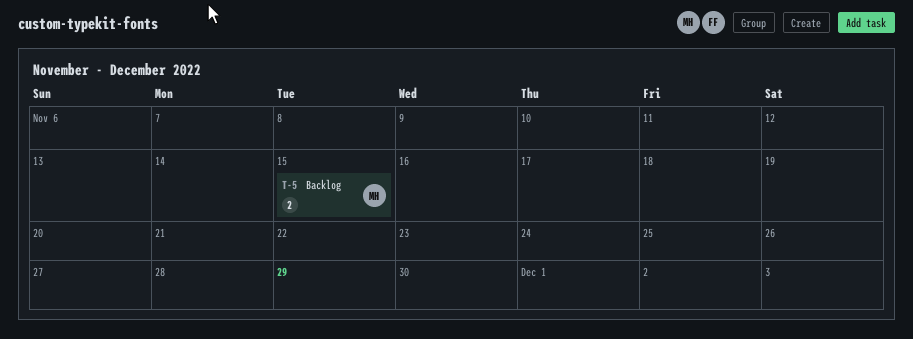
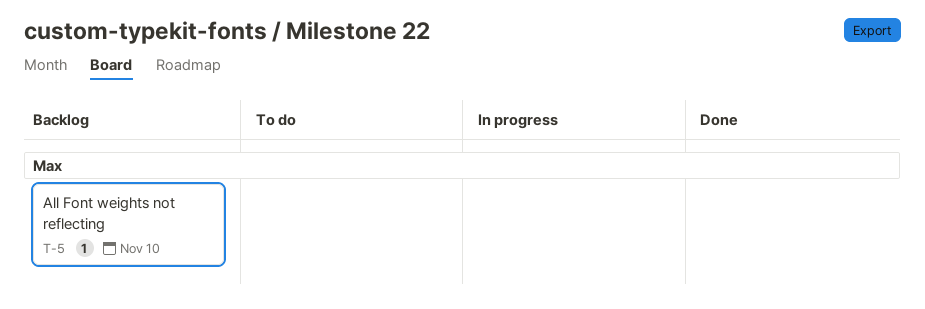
T-5, estimate: 2 -> 1
T-5, due: Nov 15 -> Nov 10

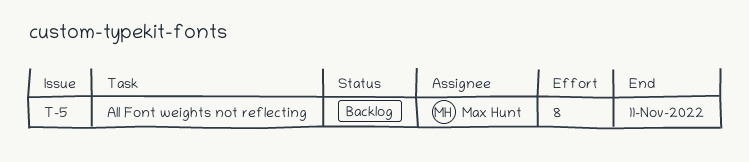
T-5, estimate: 1 -> 8
T-5, due: Nov 10 -> Nov 11

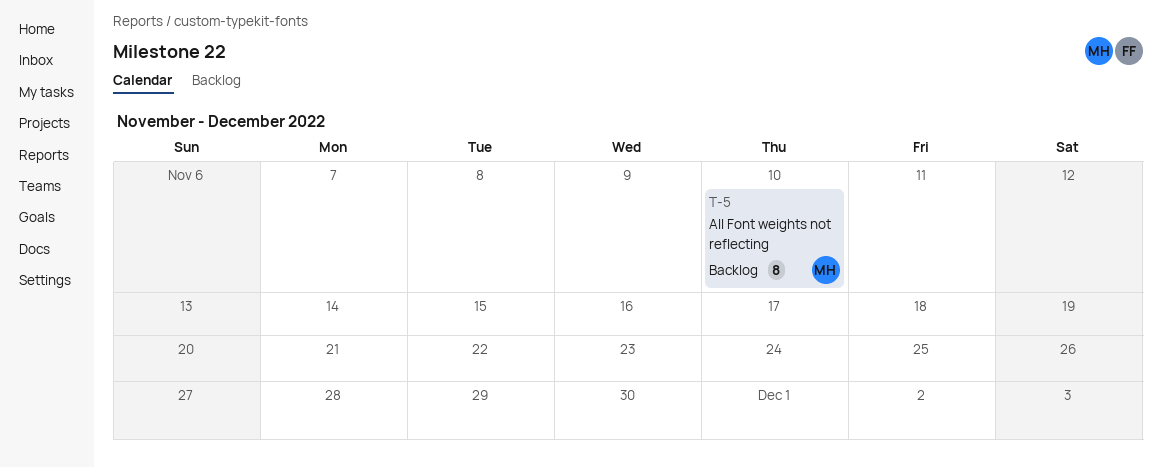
T-5, due: Nov 11 -> Nov 10

